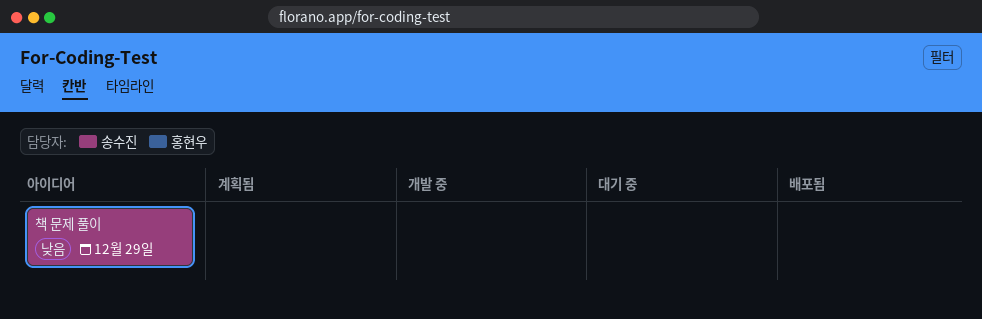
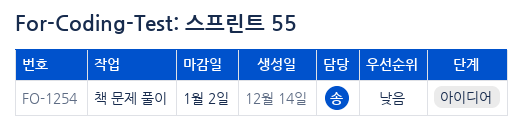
책 문제 풀이, due: Dec 29 -> Jan 2

